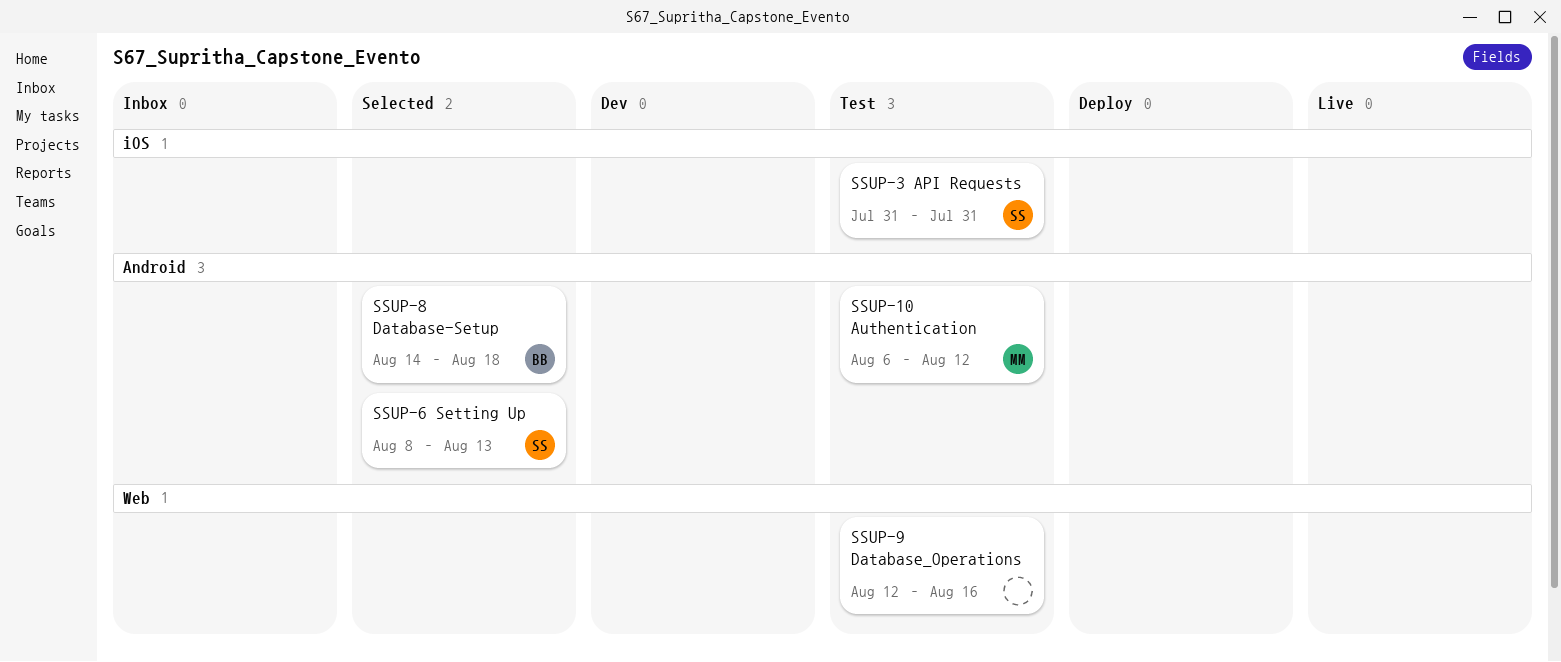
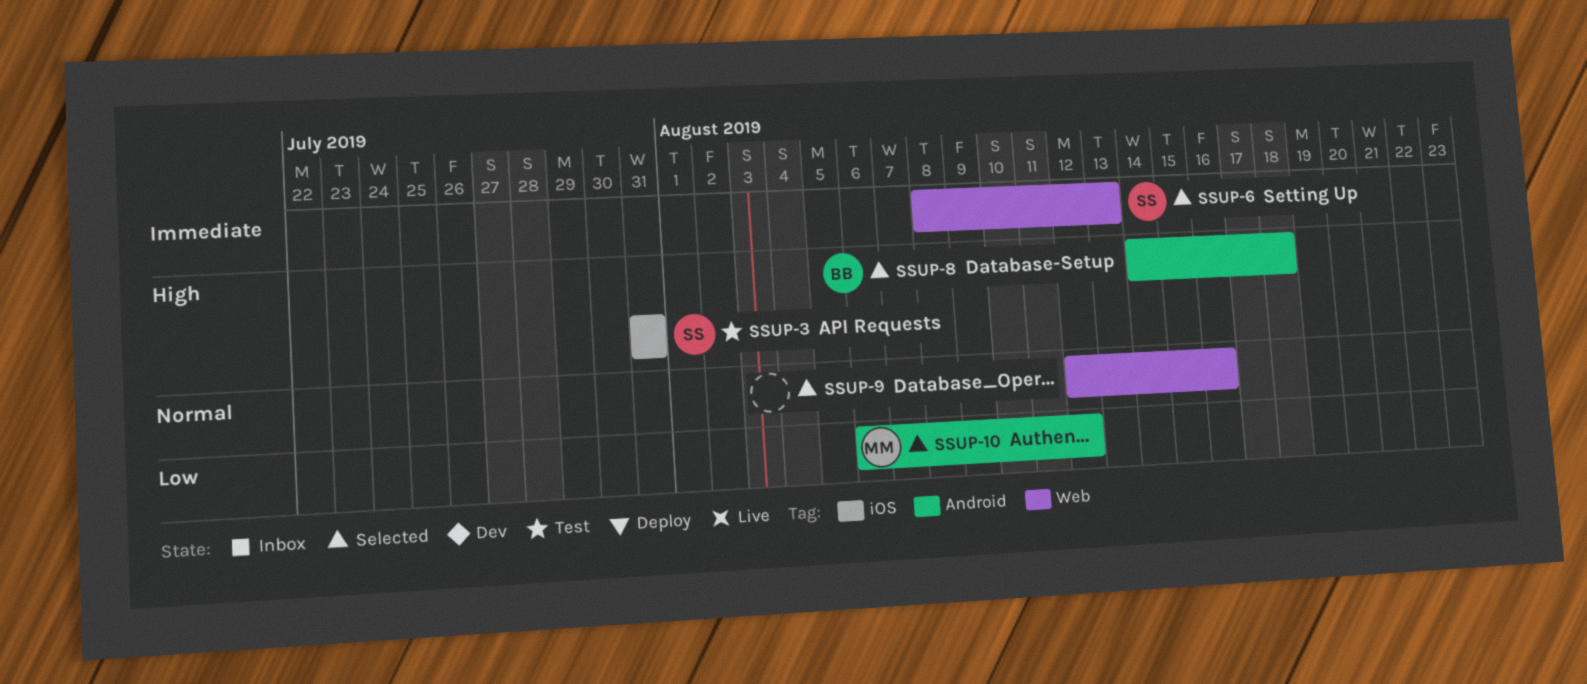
SSUP-6, label: Android -> Web
SSUP-9, status: Test -> Selected
SSUP-10, status: Test -> Selected

